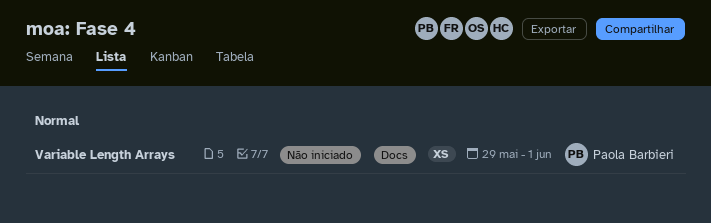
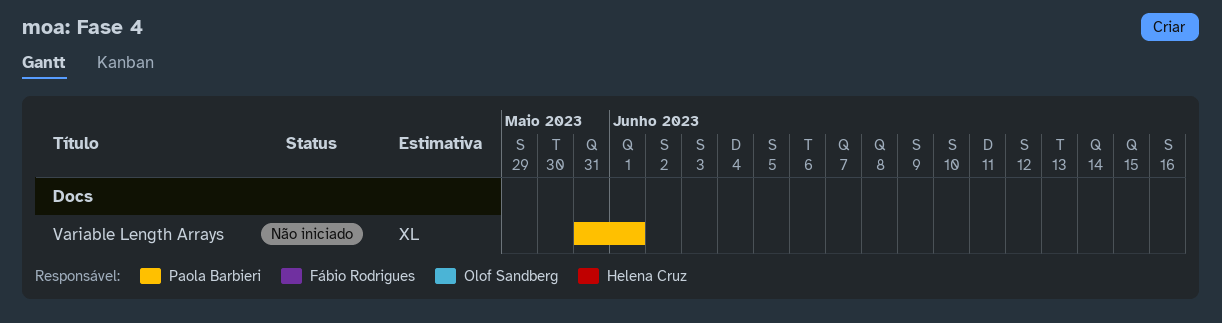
Variable Length Arrays, estimate: XS -> XL
Variable Length Arrays, start: May 29 -> May 31

